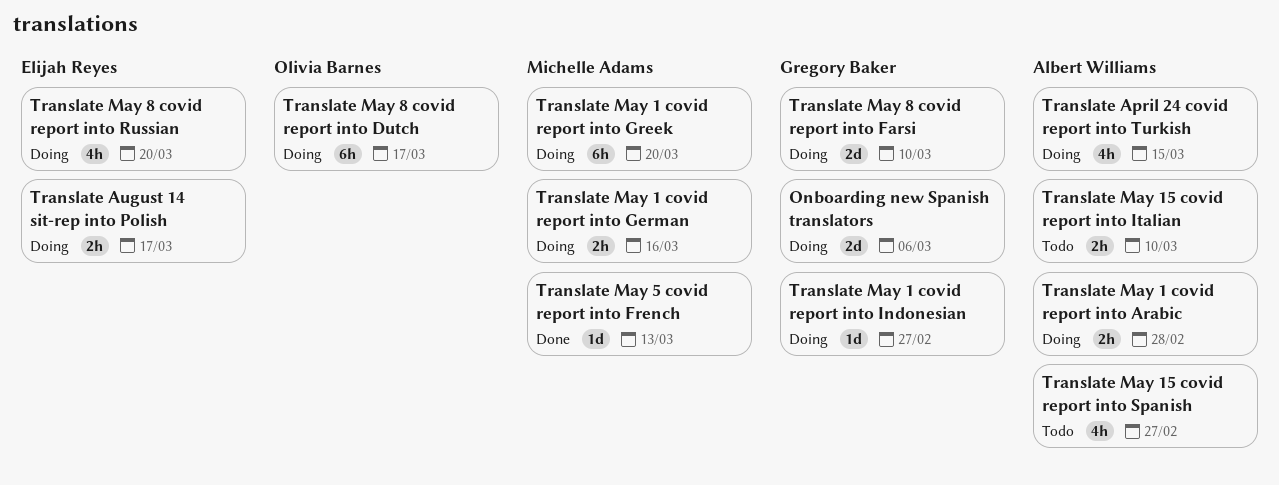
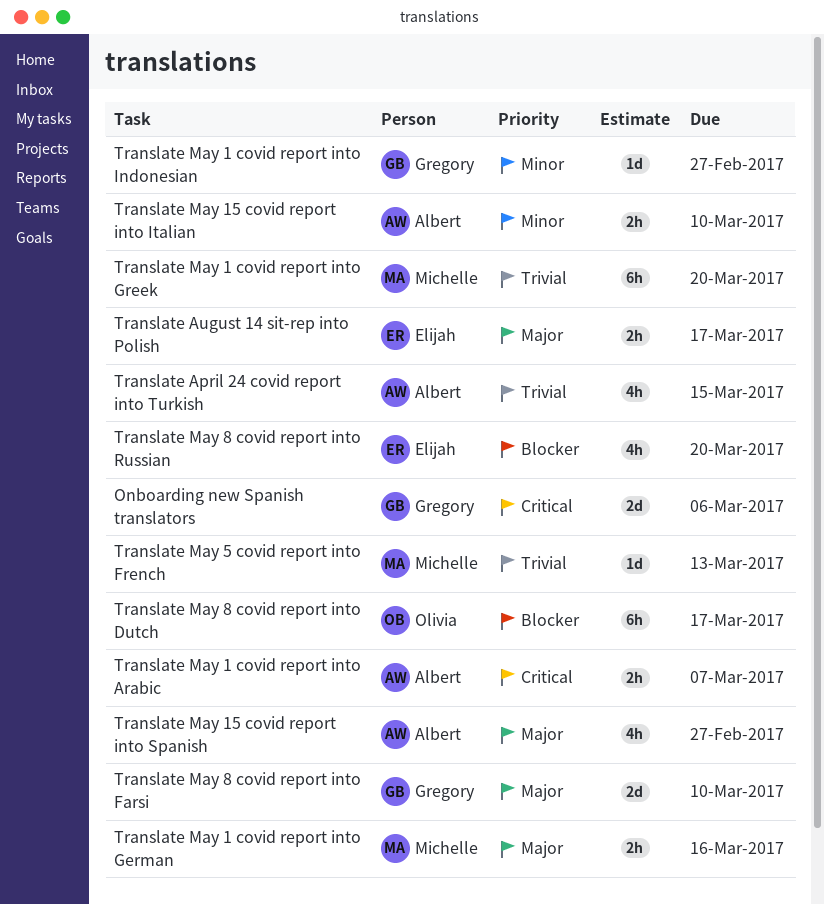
Translate May 1 covid report into Arabic, due: Feb 28 -> Mar 7

